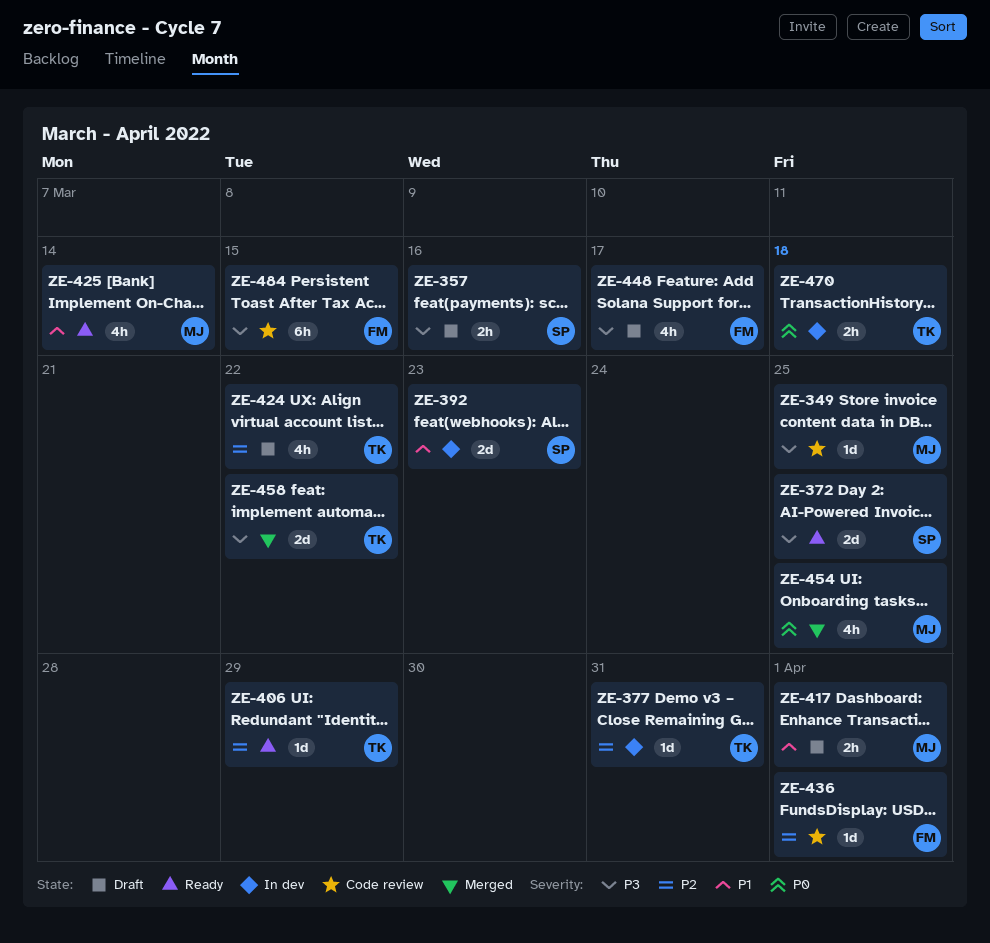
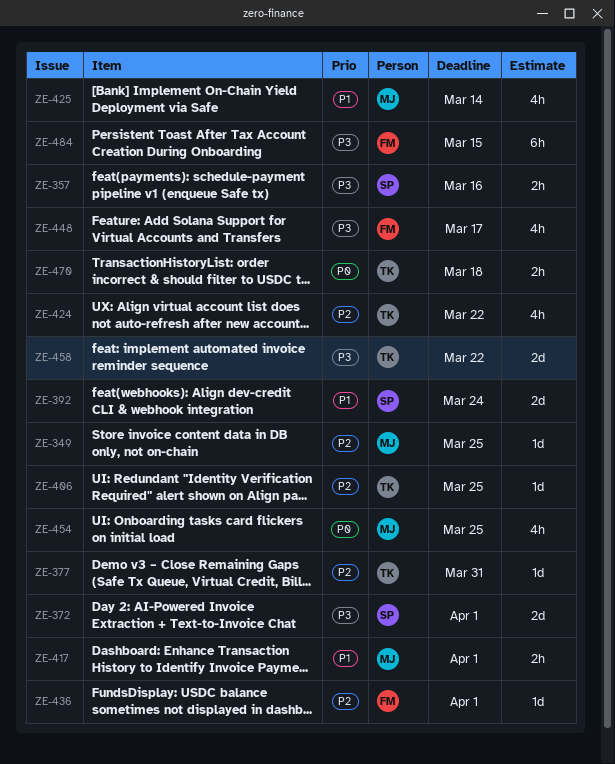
ZE-349, priority: P3 -> P2
ZE-372, due: Mar 25 -> Apr 1
ZE-392, due: Mar 23 -> Mar 24
ZE-406, due: Mar 29 -> Mar 25

